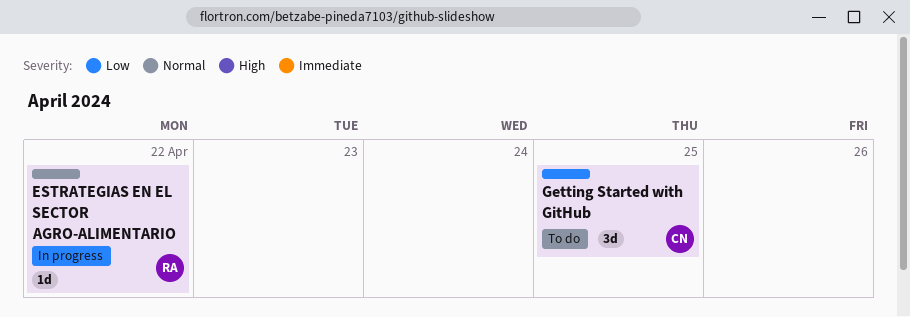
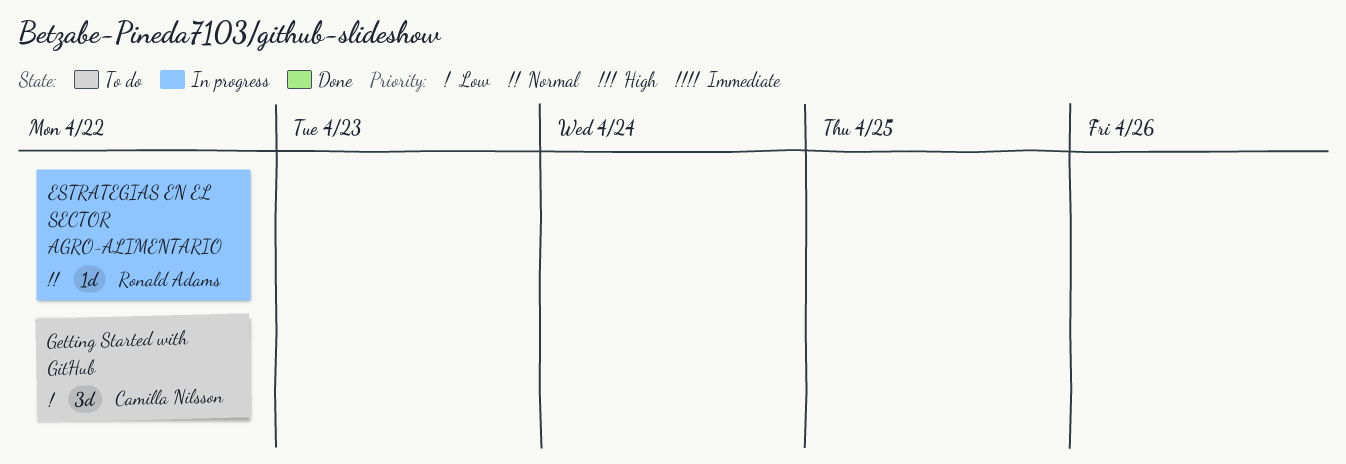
Getting Started with GitHub, due: Apr 25 -> Apr 22

